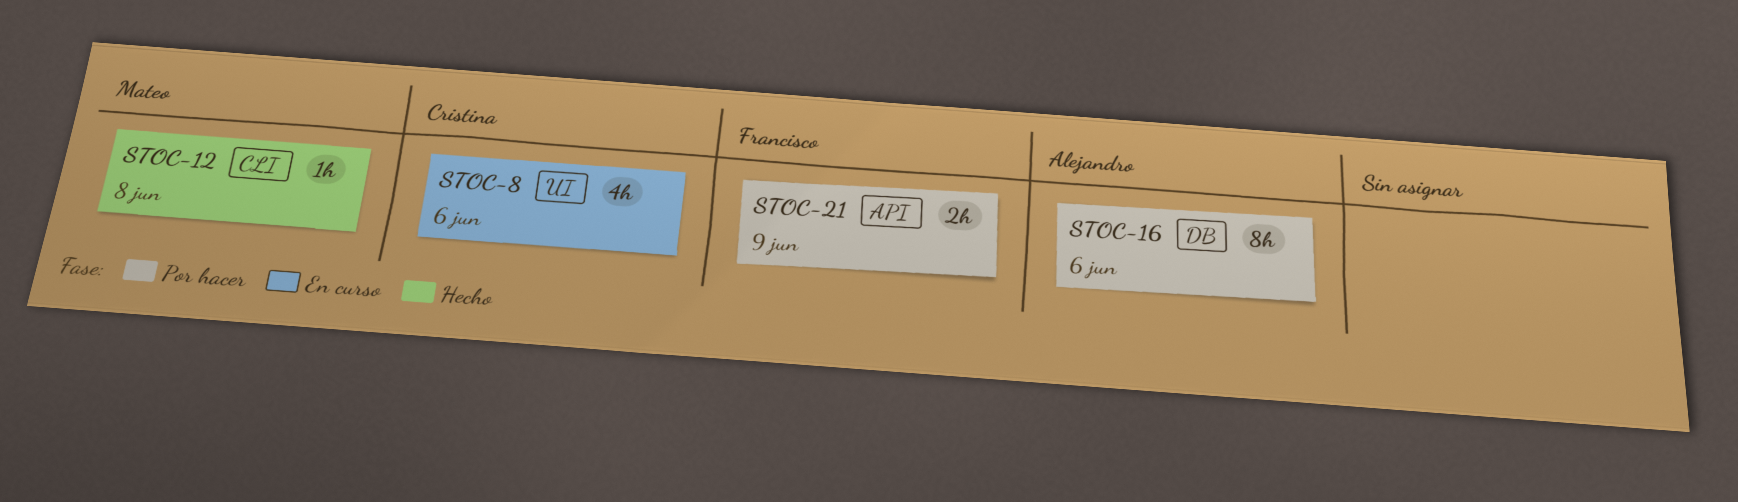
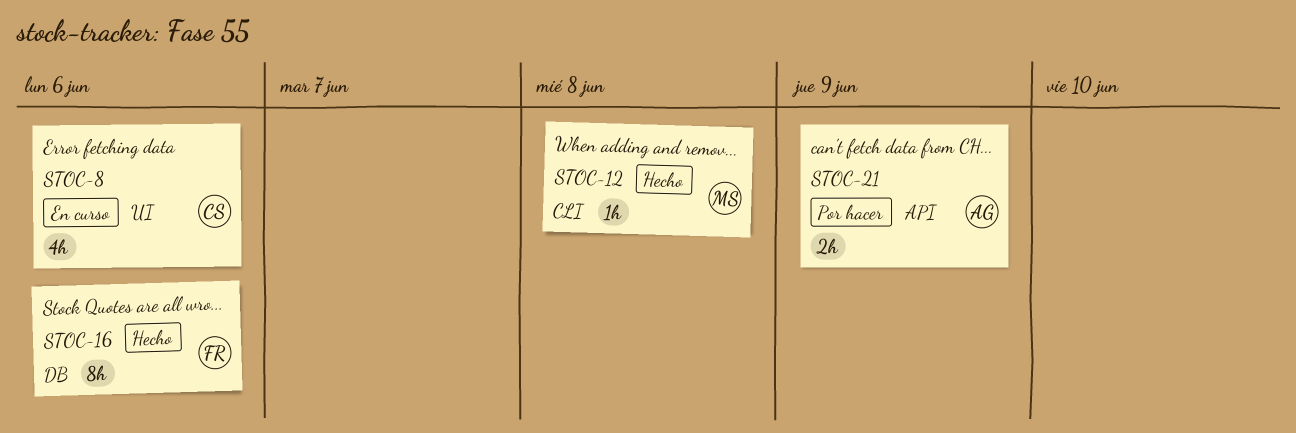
STOC-16, status: Por hacer -> Hecho
STOC-16, owner: Alejandro -> Francisco
STOC-21, owner: Francisco -> Alejandro

